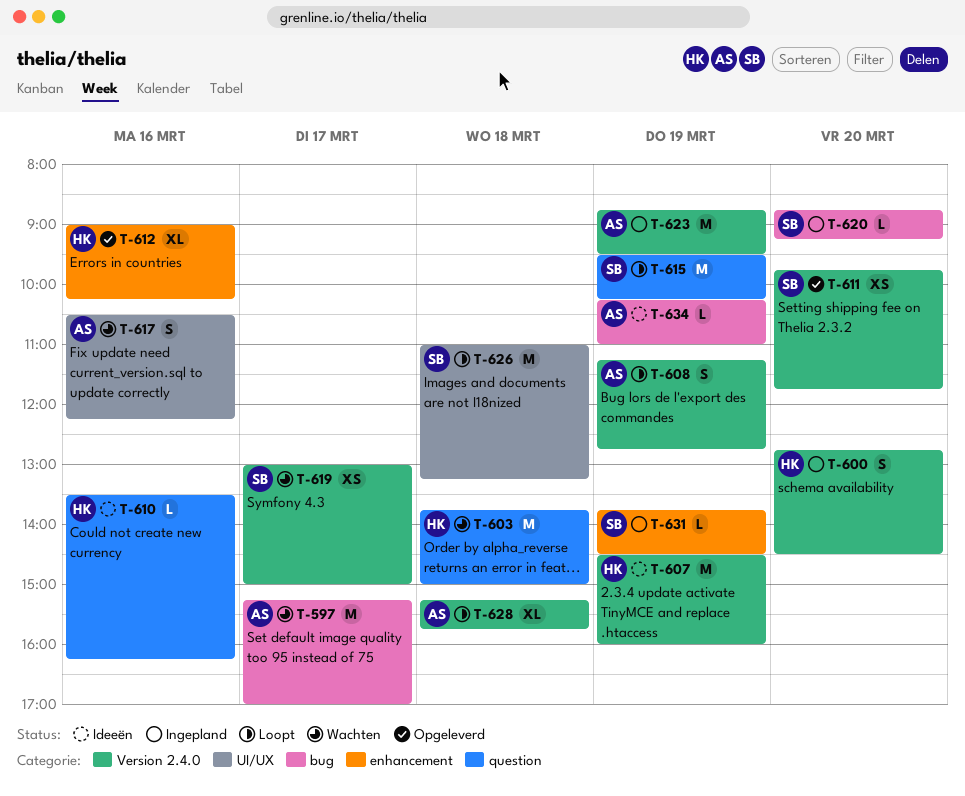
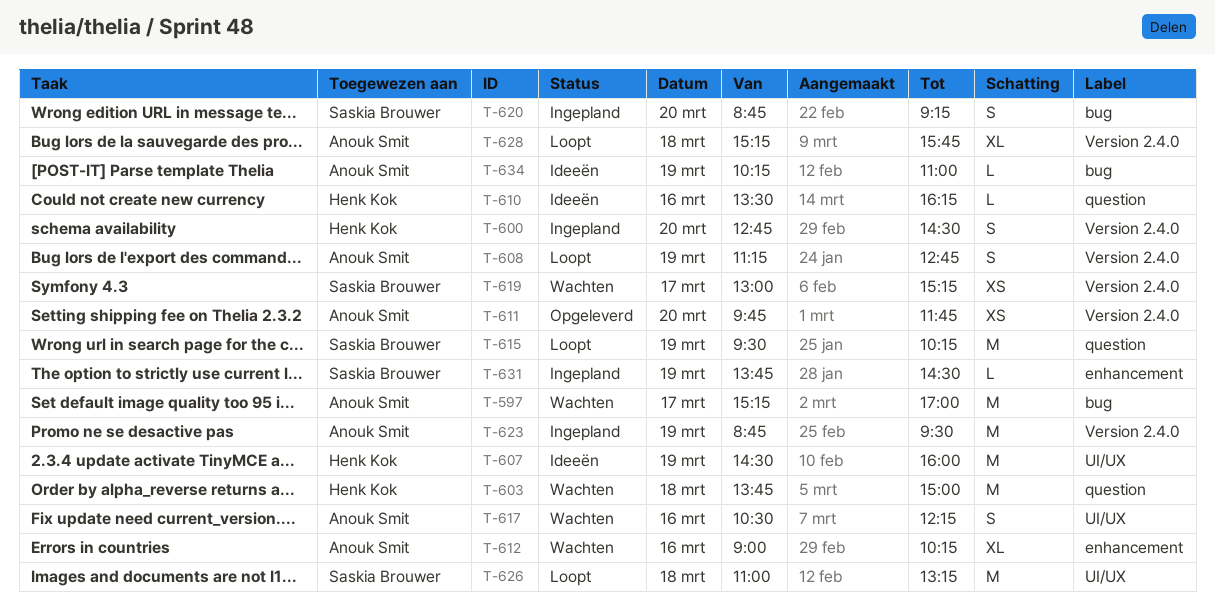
T-607, label: Version 2.4.0 -> UI/UX
T-611, owner: Saskia Brouwer -> Anouk Smit
T-612, status: Opgeleverd -> Wachten
T-612, owner: Henk Kok -> Anouk Smit
T-619, ends: 15:00 -> 15:15
T-620, estimate: L -> S

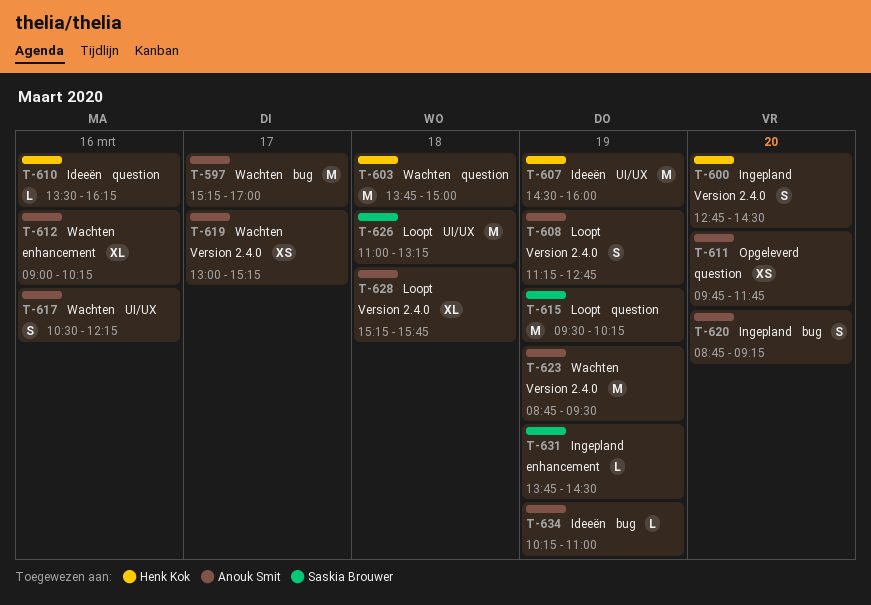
T-611, label: Version 2.4.0 -> question
T-619, owner: Saskia Brouwer -> Anouk Smit
T-620, owner: Saskia Brouwer -> Anouk Smit
T-623, status: Ingepland -> Wachten

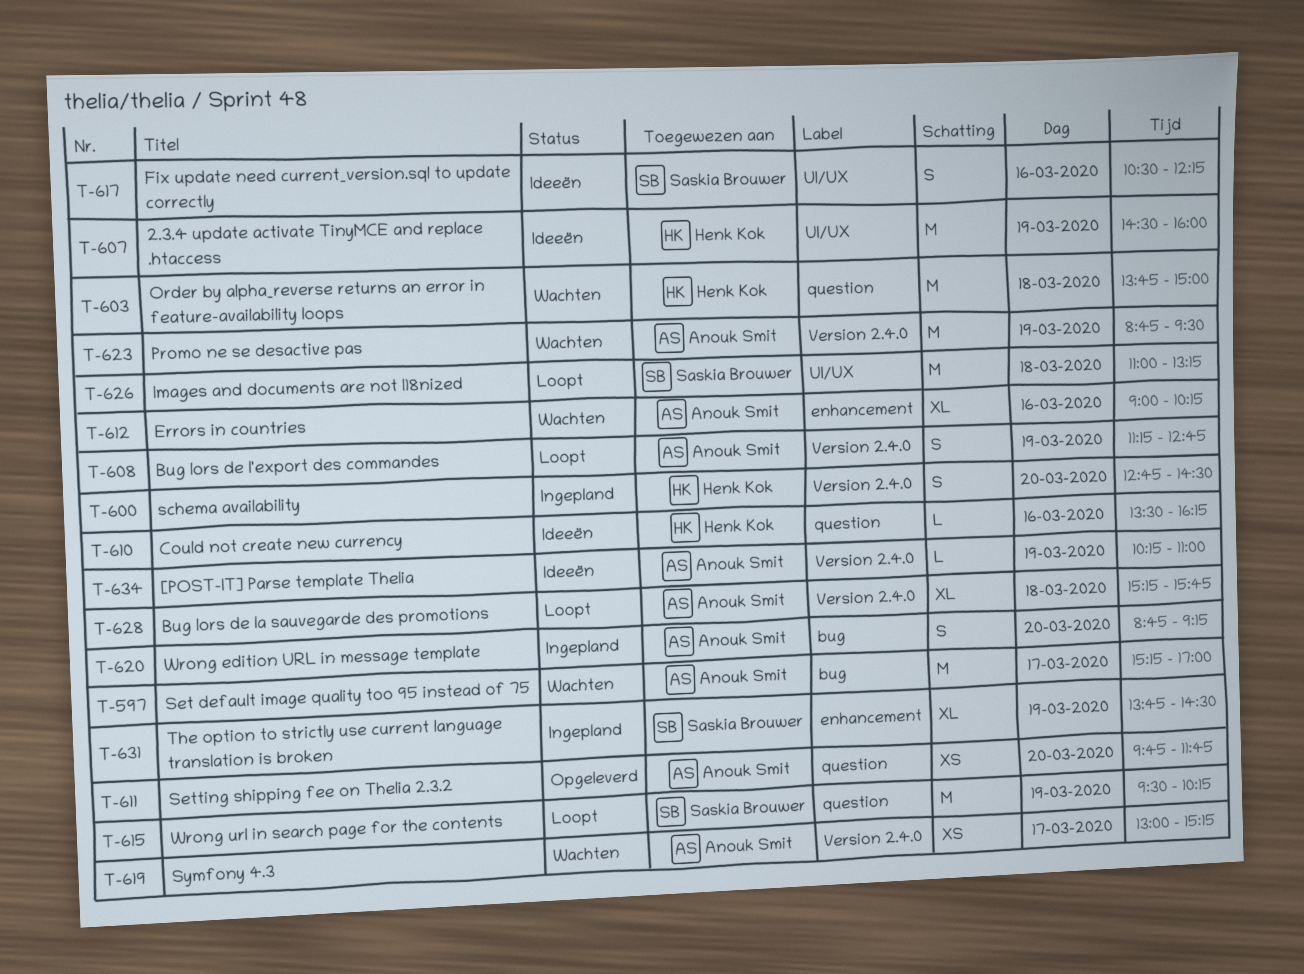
T-617, status: Wachten -> Ideeën
T-617, owner: Anouk Smit -> Saskia Brouwer
T-631, estimate: L -> XL
T-634, label: bug -> Version 2.4.0

